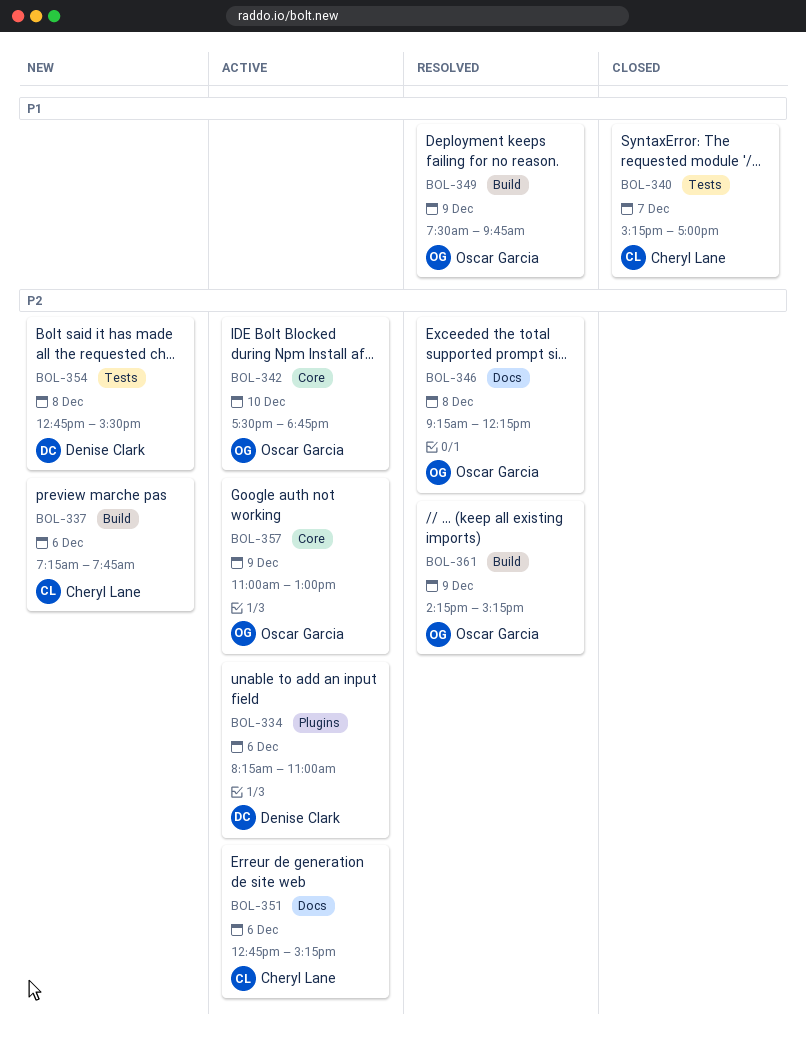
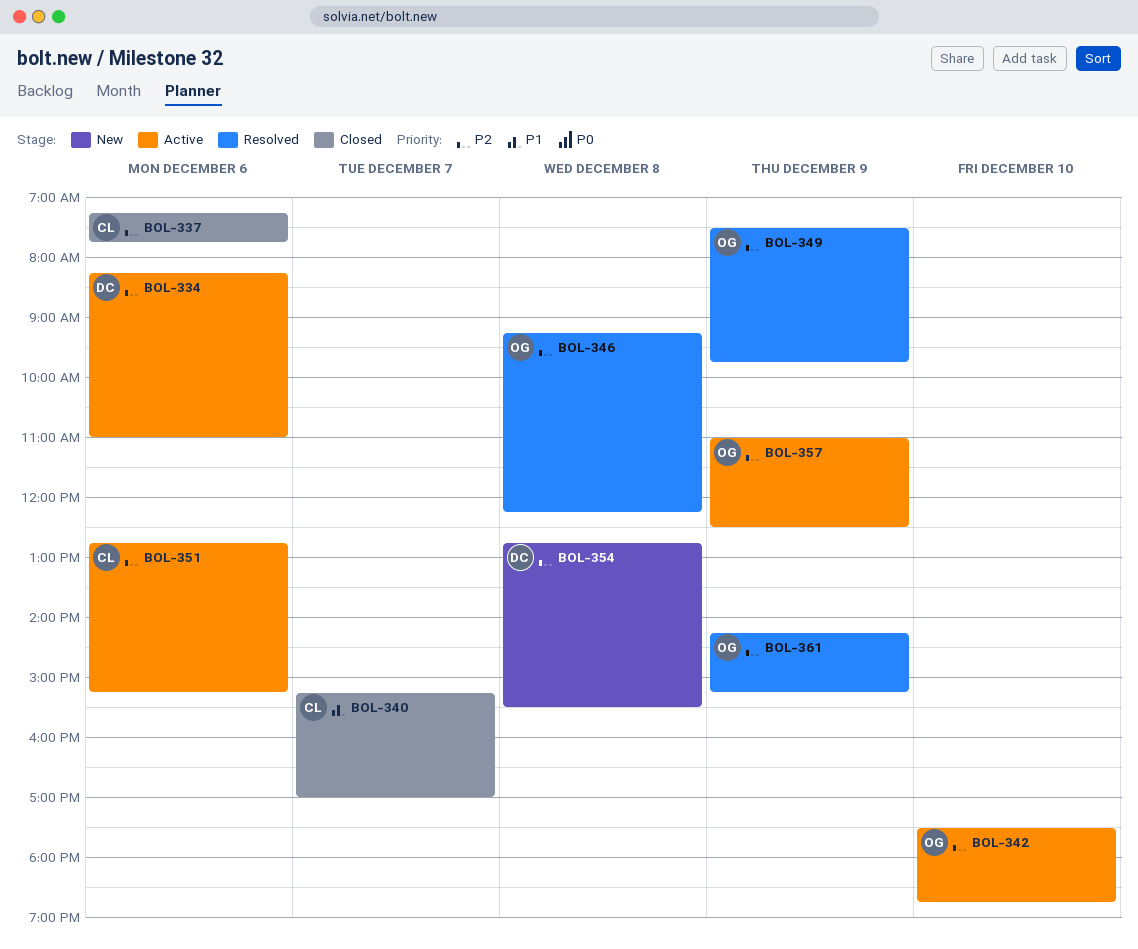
BOL-337, status: New -> Closed
BOL-349, priority: P1 -> P2
BOL-357, ends: 13:00 -> 12:30

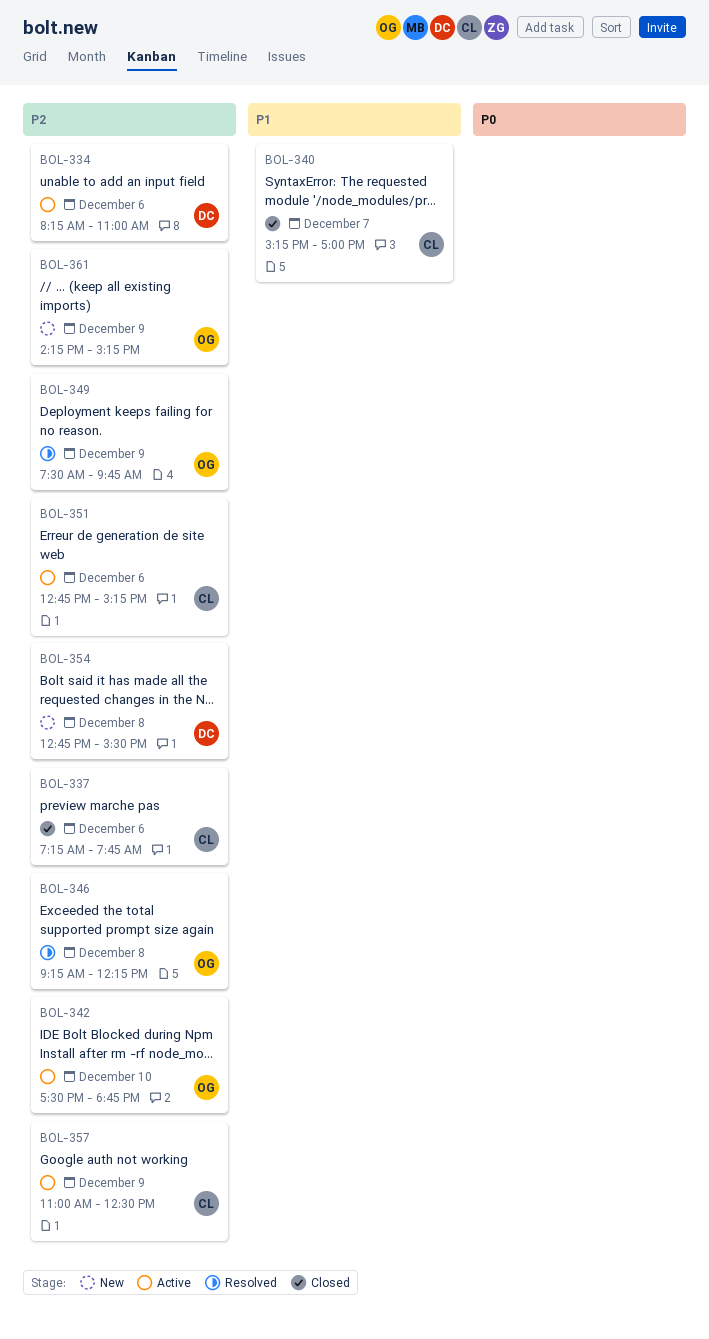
BOL-357, owner: OG -> CL
BOL-361, status: Resolved -> New

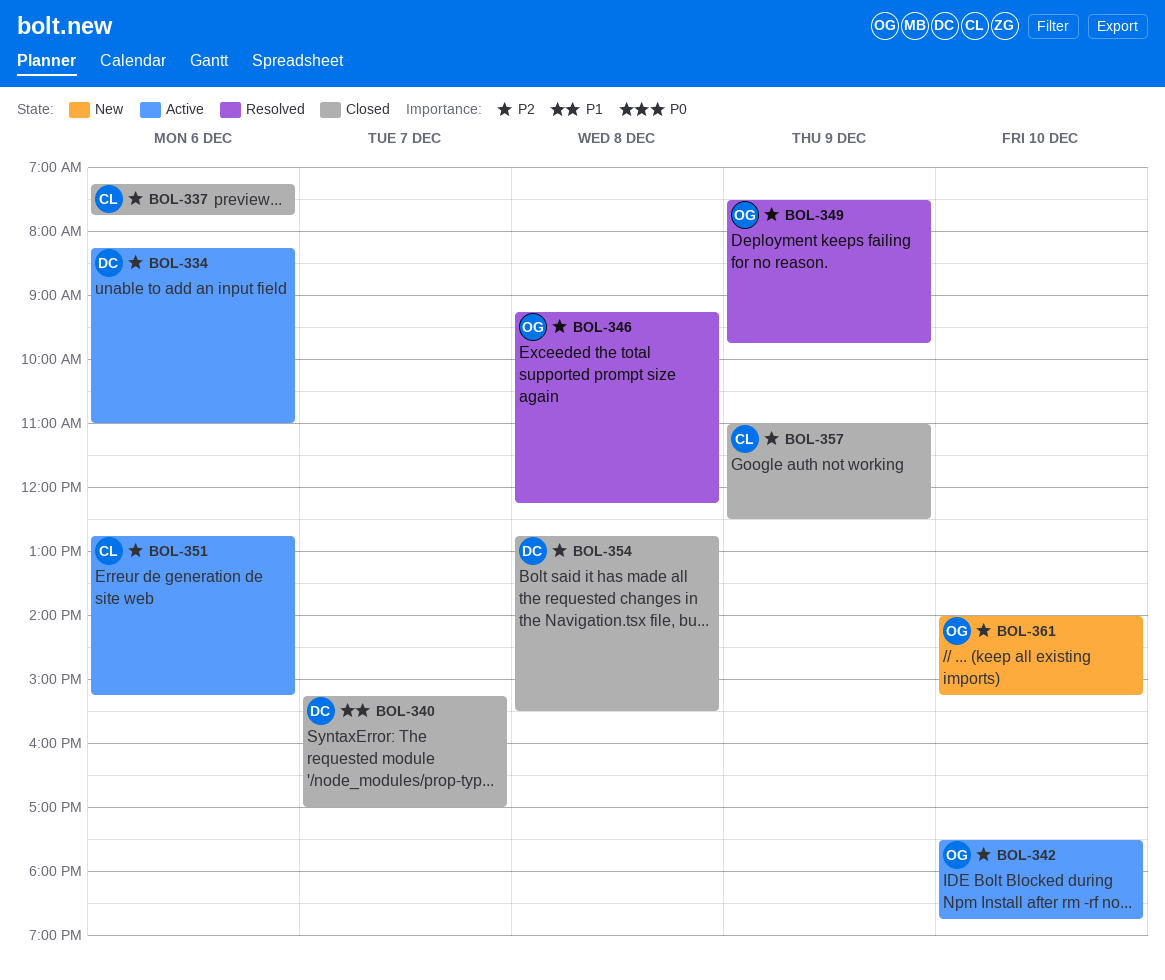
BOL-340, owner: CL -> DC
BOL-354, status: New -> Closed
BOL-357, status: Active -> Closed
BOL-361, day: Dec 9 -> Dec 10
BOL-361, begins: 14:15 -> 14:00

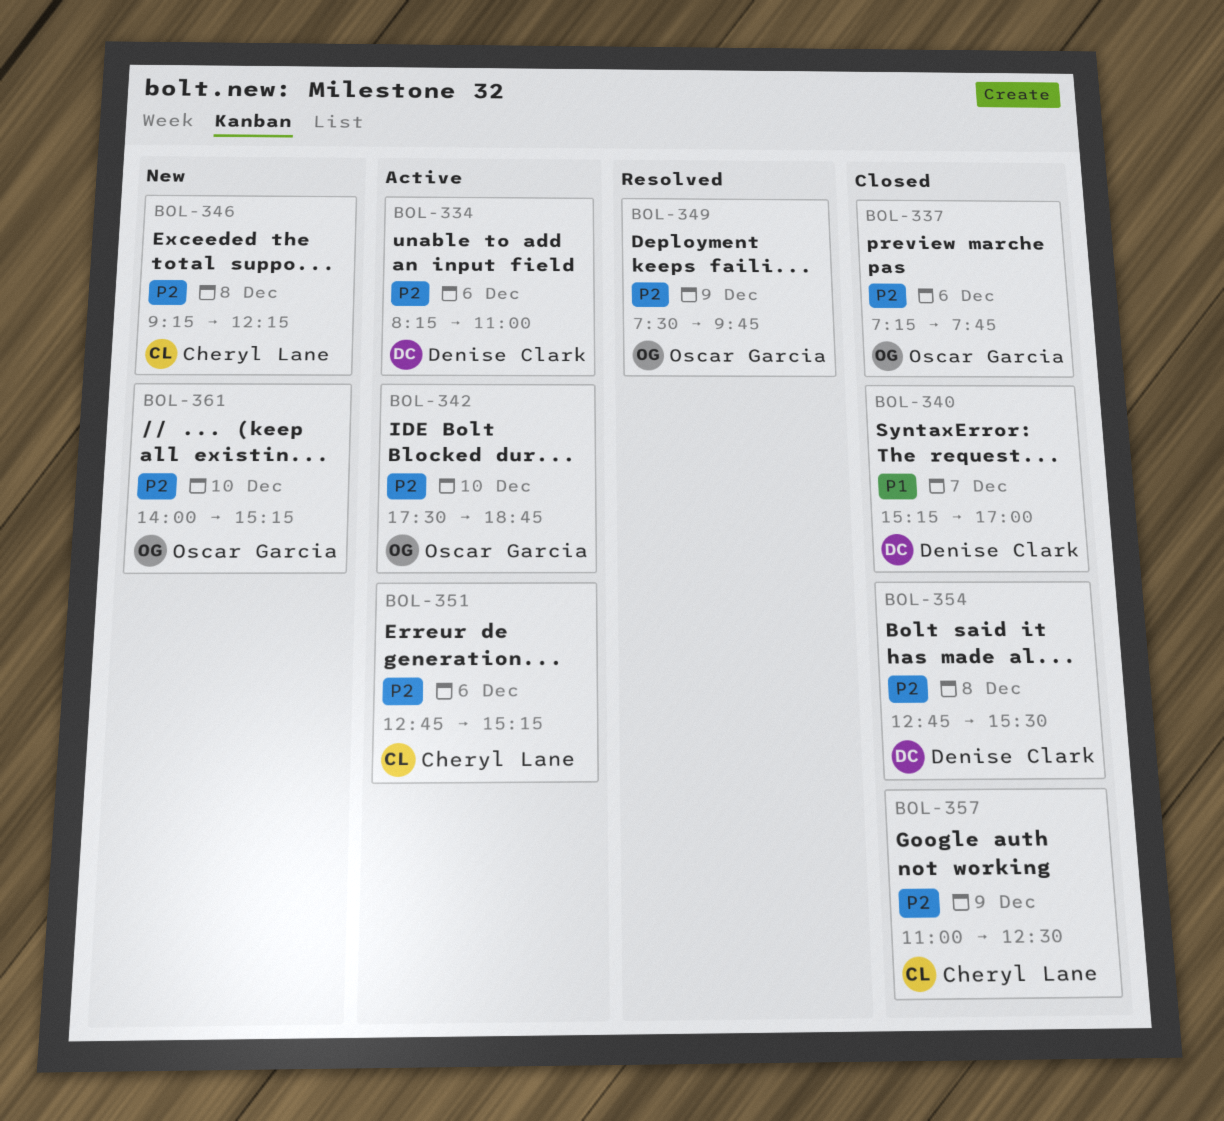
BOL-337, owner: Cheryl Lane -> Oscar Garcia
BOL-346, status: Resolved -> New
BOL-346, owner: Oscar Garcia -> Cheryl Lane

